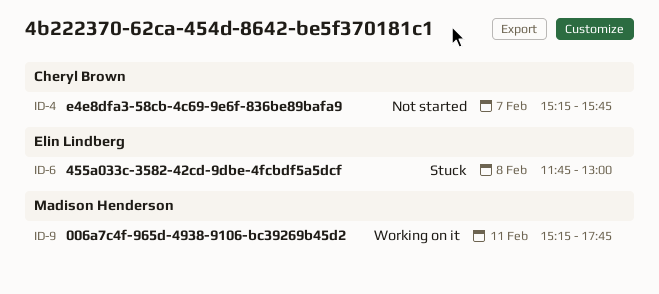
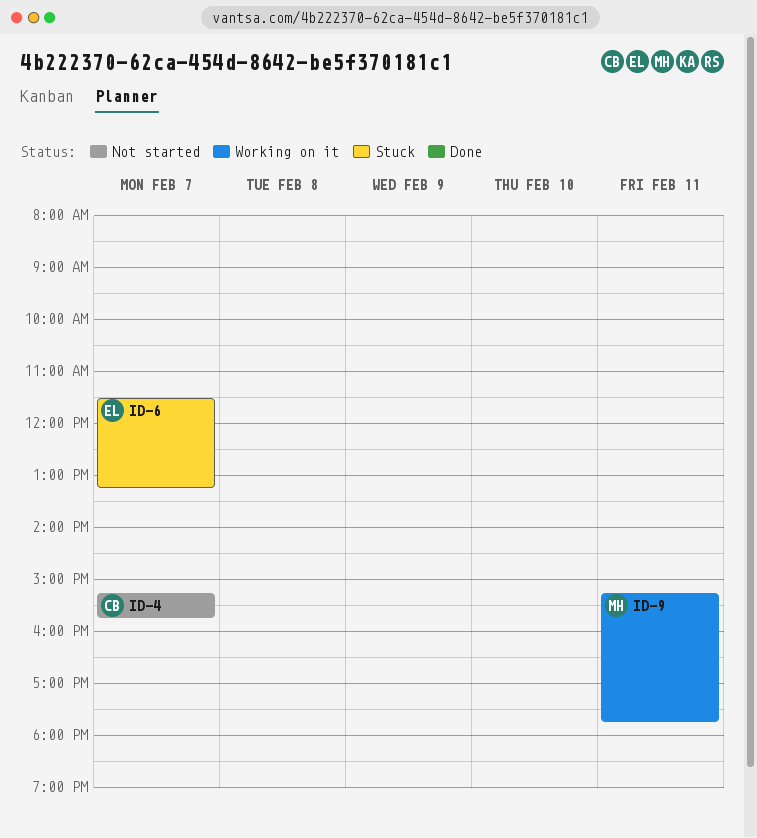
ID-6, day: Feb 8 -> Feb 7
ID-6, begins: 11:45 -> 11:30
ID-6, ends: 13:00 -> 13:15

